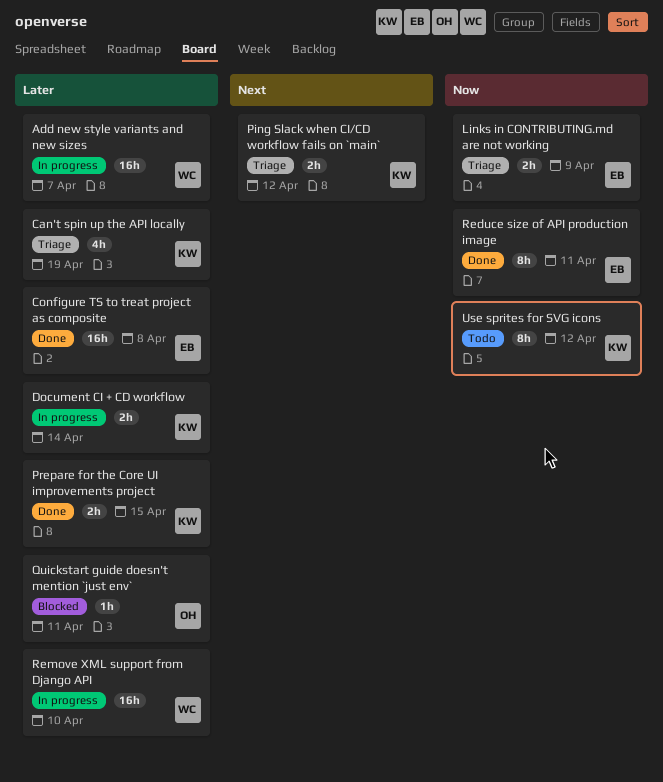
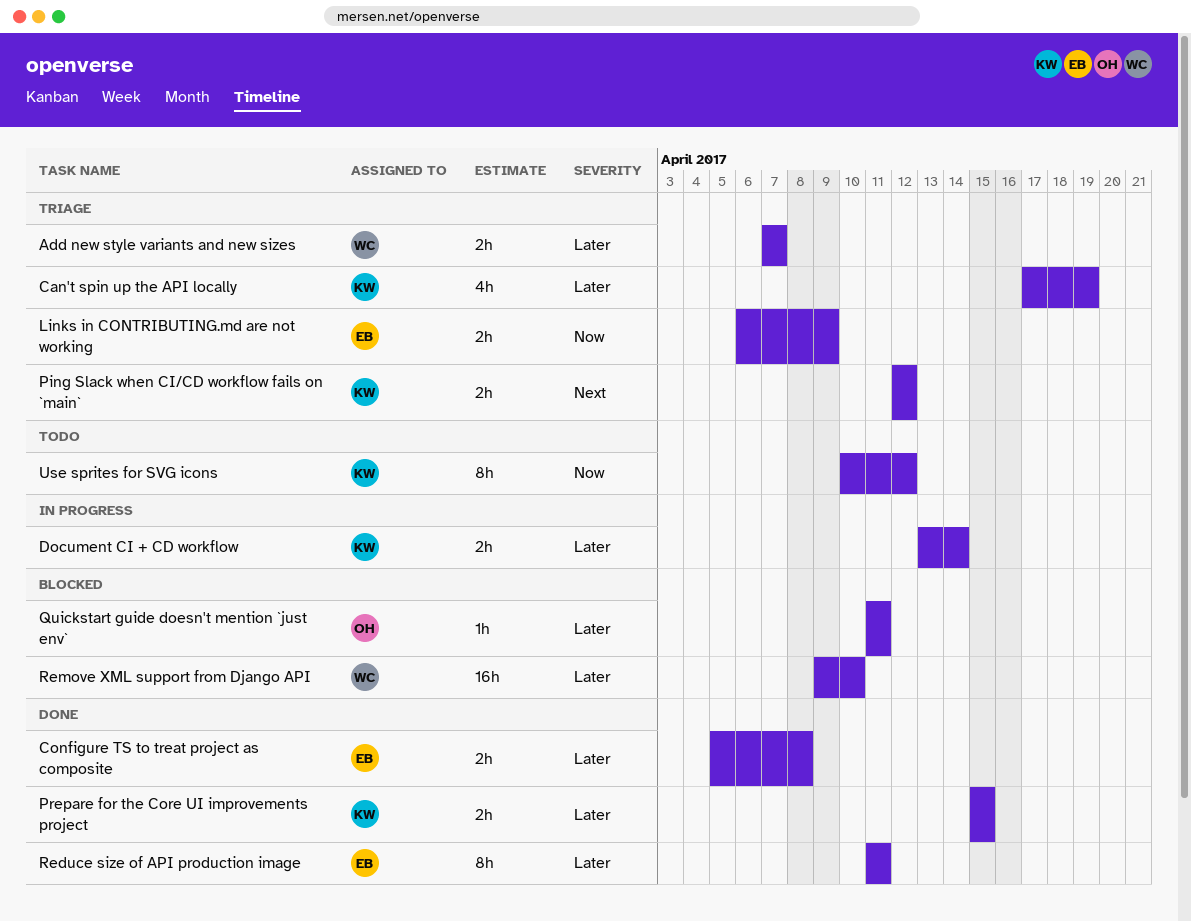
Add new style variants and new sizes, status: In progress -> Triage
Add new style variants and new sizes, estimate: 16h -> 2h
Configure TS to treat project as composite, estimate: 16h -> 2h
Reduce size of API production image, priority: Now -> Later
Remove XML support from Django API, status: In progress -> Blocked

